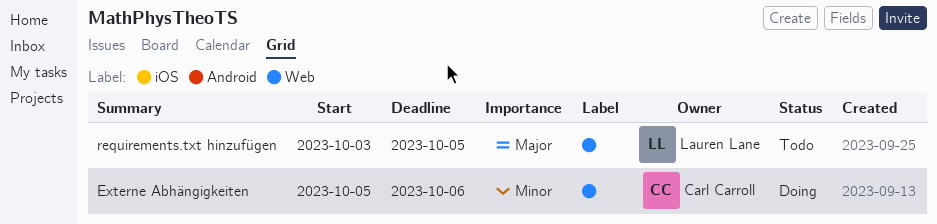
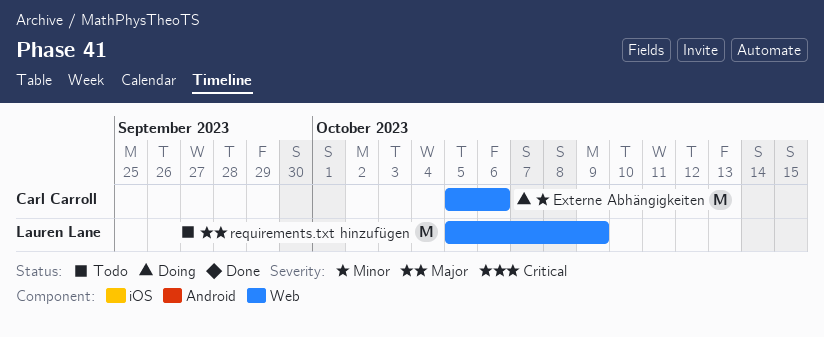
requirements.txt hinzufügen, start: Oct 3 -> Oct 5
requirements.txt hinzufügen, due: Oct 5 -> Oct 9

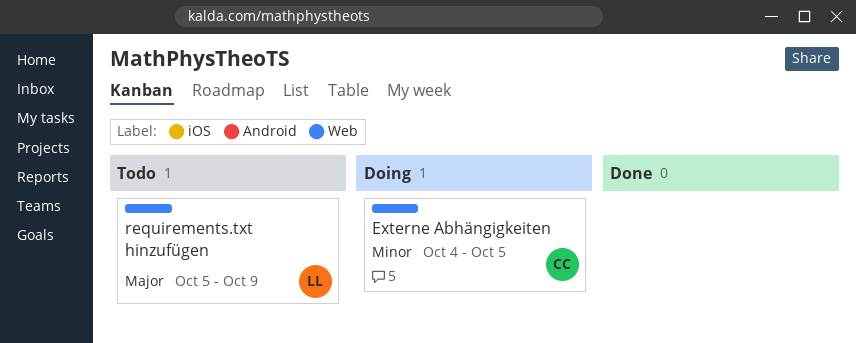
Externe Abhängigkeiten, start: Oct 5 -> Oct 4
Externe Abhängigkeiten, due: Oct 6 -> Oct 5

